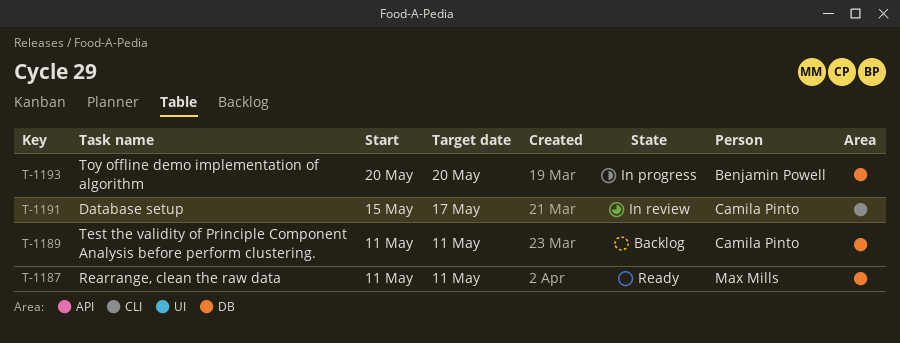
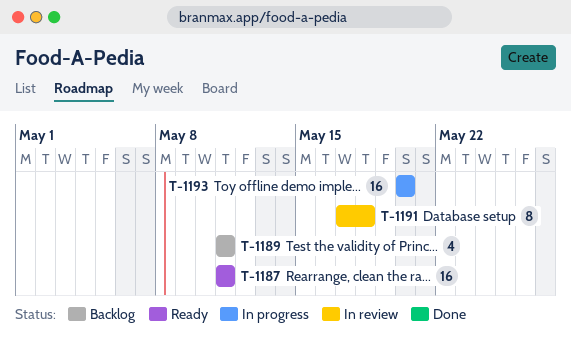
T-1191, start: May 15 -> May 17
T-1191, due: May 17 -> May 18

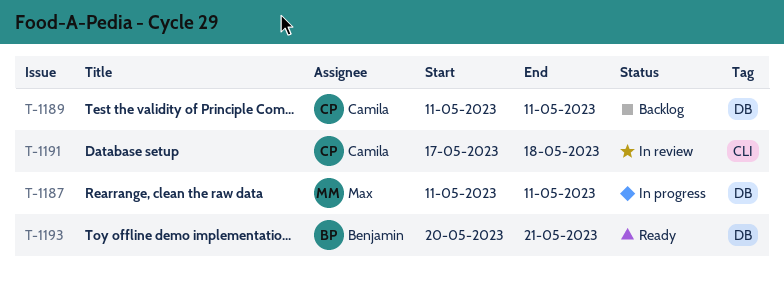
T-1187, status: Ready -> In progress
T-1193, status: In progress -> Ready
T-1193, due: May 20 -> May 21

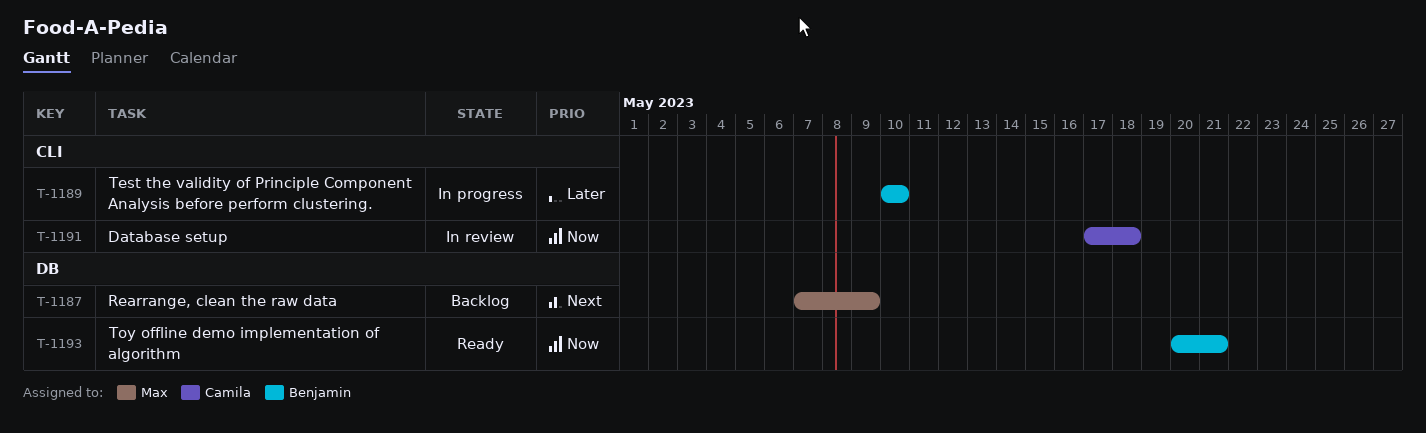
T-1187, status: In progress -> Backlog
T-1187, start: May 11 -> May 7
T-1187, due: May 11 -> May 9
T-1189, status: Backlog -> In progress
T-1189, owner: Camila -> Benjamin
T-1189, label: DB -> CLI
T-1189, start: May 11 -> May 10
T-1189, due: May 11 -> May 10

